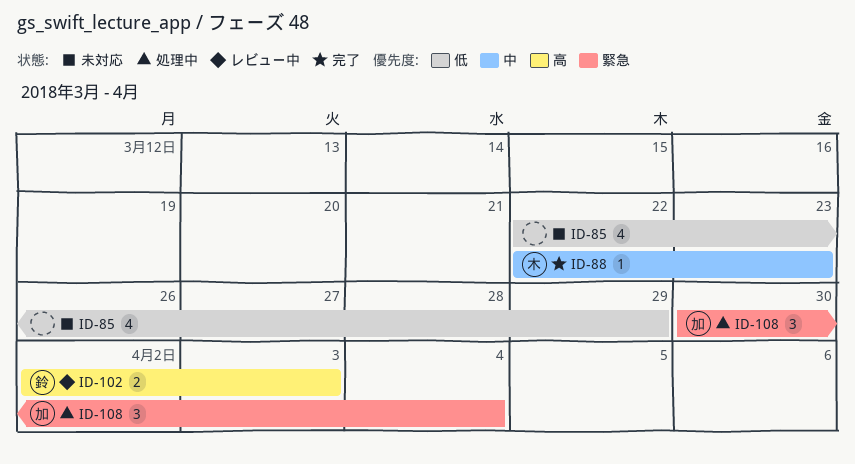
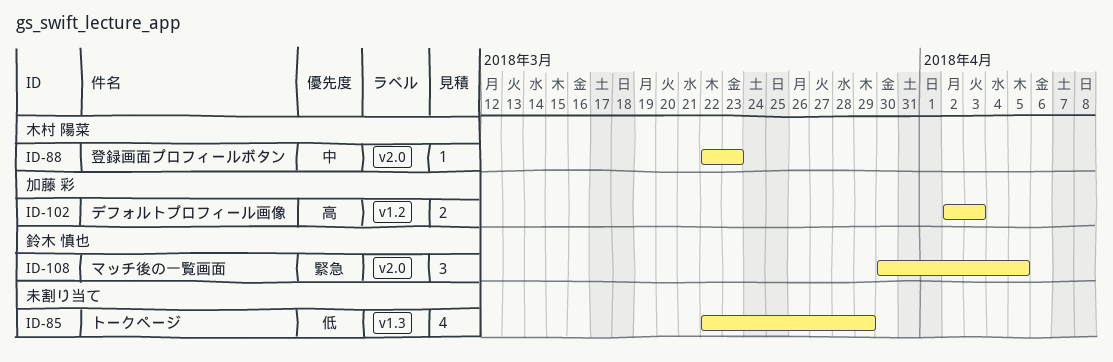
ID-102, owner: 鈴木 慎也 -> 加藤 彩
ID-108, owner: 加藤 彩 -> 鈴木 慎也
ID-108, due: Apr 4 -> Apr 5

